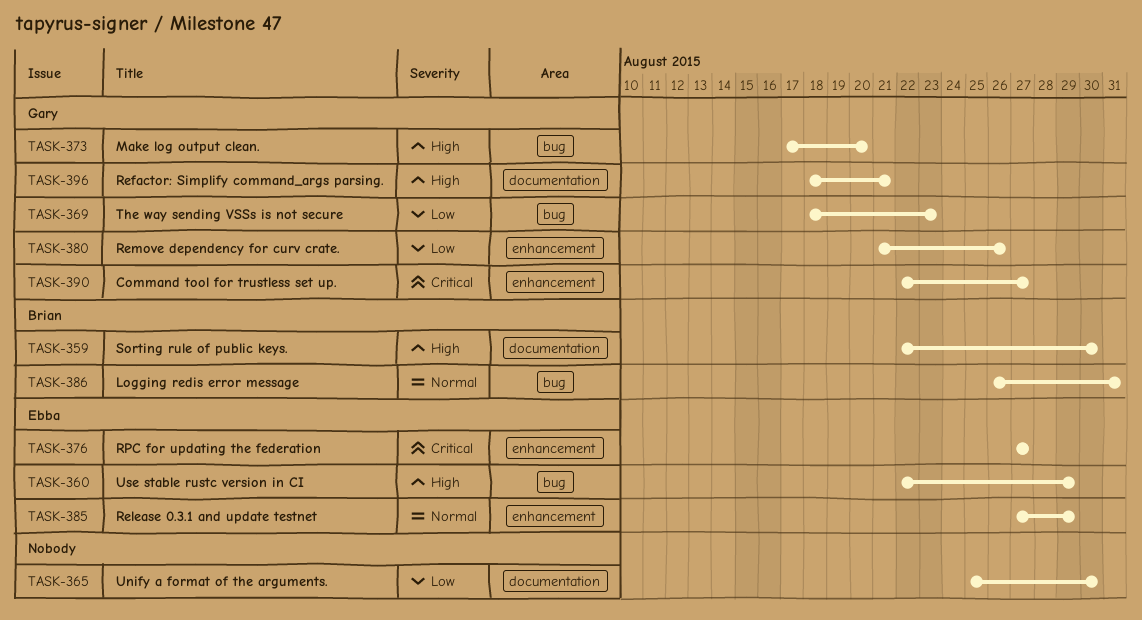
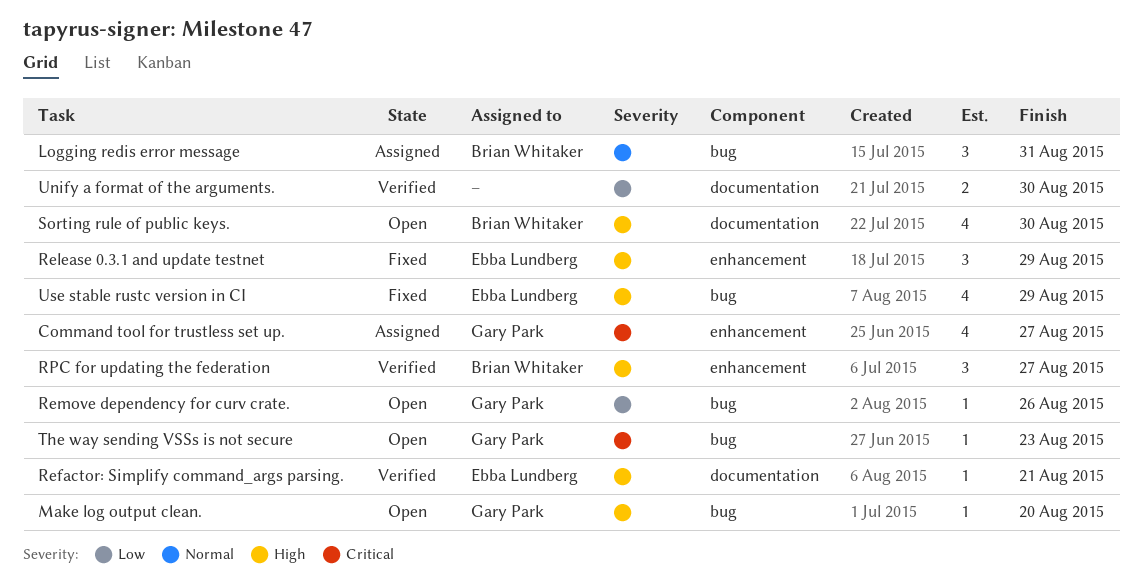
Refactor: Simplify command_args parsing., owner: Gary Park -> Ebba Lundberg
Release 0.3.1 and update testnet, priority: Normal -> High
Remove dependency for curv crate., label: enhancement -> bug
RPC for updating the federation, owner: Ebba Lundberg -> Brian Whitaker
RPC for updating the federation, priority: Critical -> High
The way sending VSSs is not secure, priority: Low -> Critical

